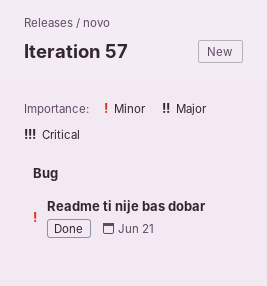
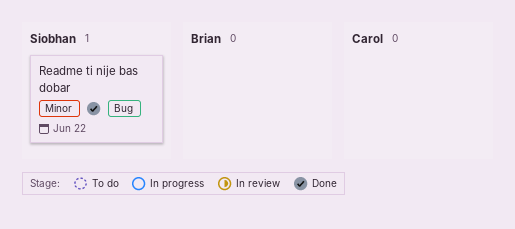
Readme ti nije bas dobar, day: Jun 21 -> Jun 22

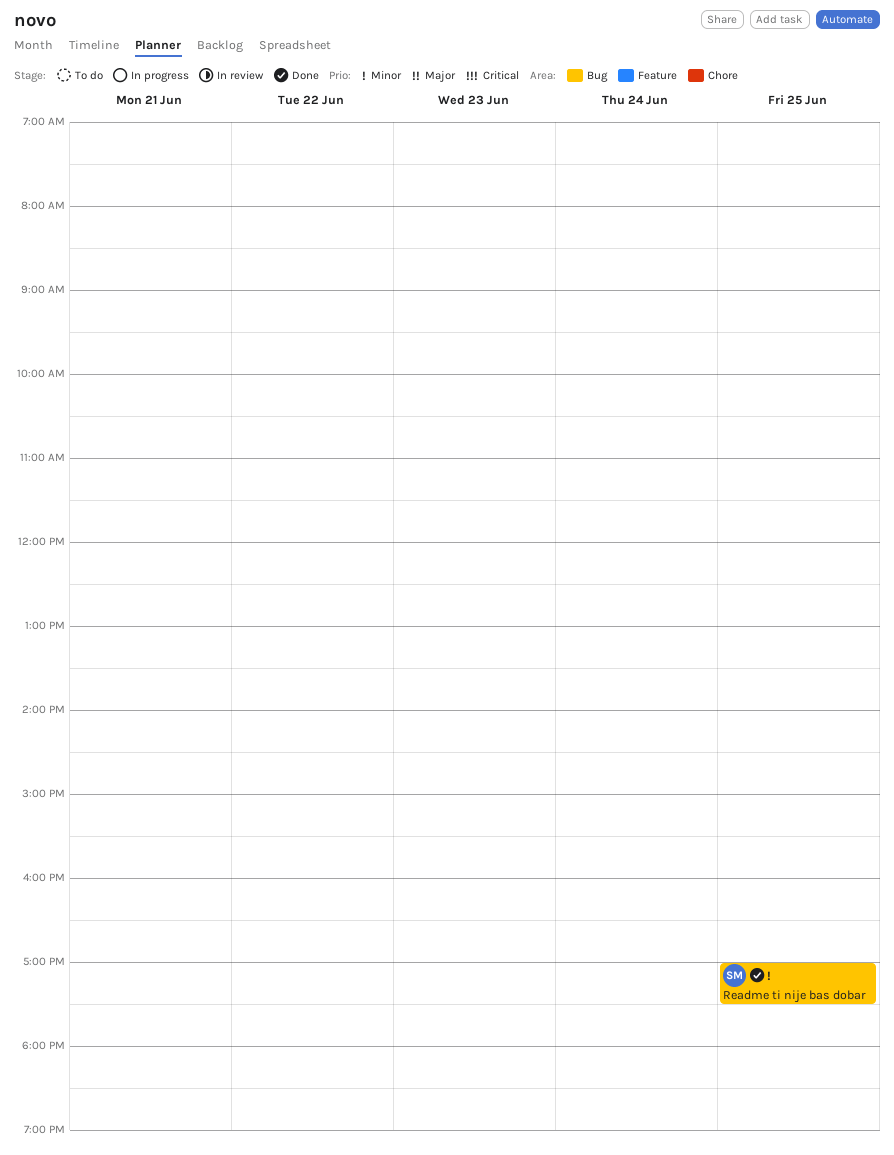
Readme ti nije bas dobar, day: Jun 22 -> Jun 25

